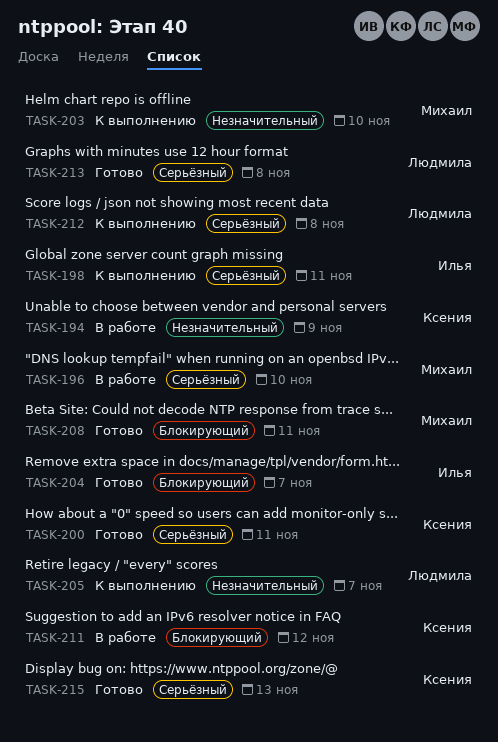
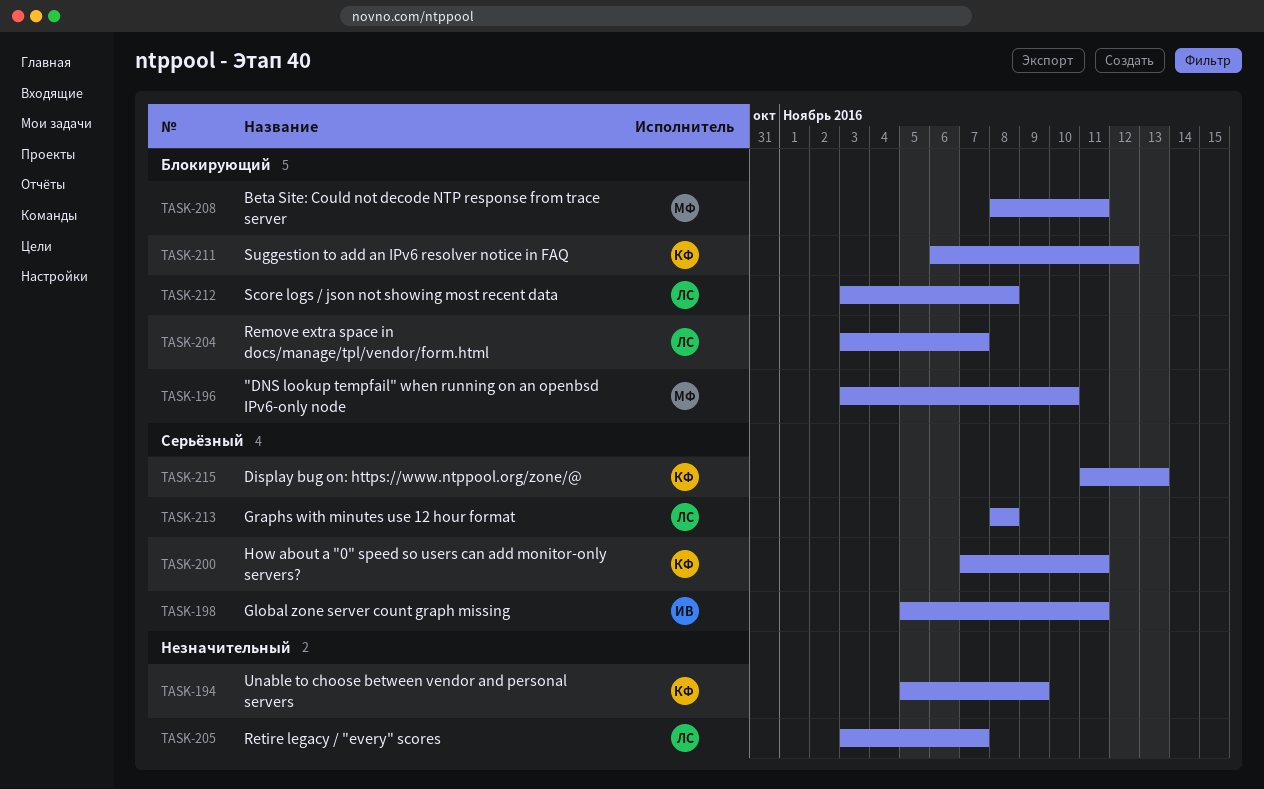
TASK-196, priority: Серьёзный -> Блокирующий
TASK-203: present -> none
TASK-204, owner: Илья -> Людмила
TASK-212, priority: Серьёзный -> Блокирующий

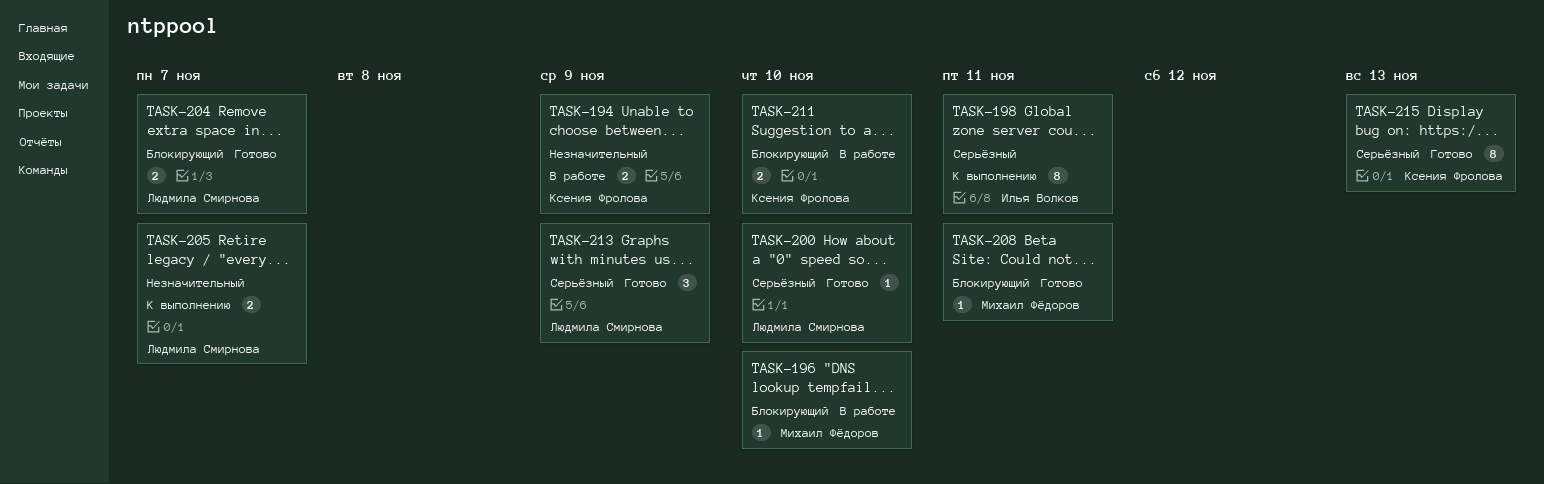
TASK-200, owner: Ксения Фролова -> Людмила Смирнова
TASK-200, due: Nov 11 -> Nov 10
TASK-211, due: Nov 12 -> Nov 10
TASK-212: present -> none
TASK-213, due: Nov 8 -> Nov 9

